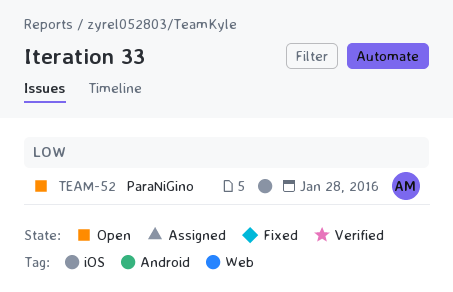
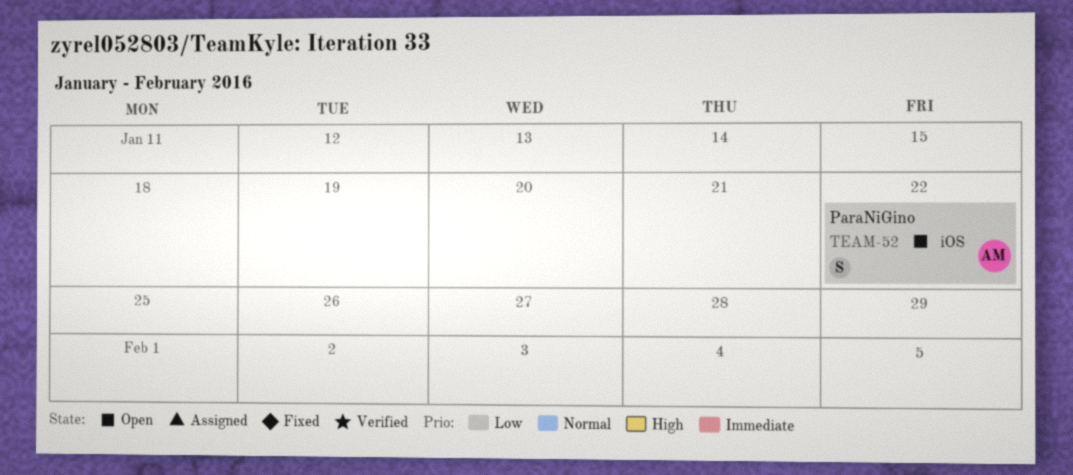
TEAM-52, due: Jan 28 -> Jan 22

